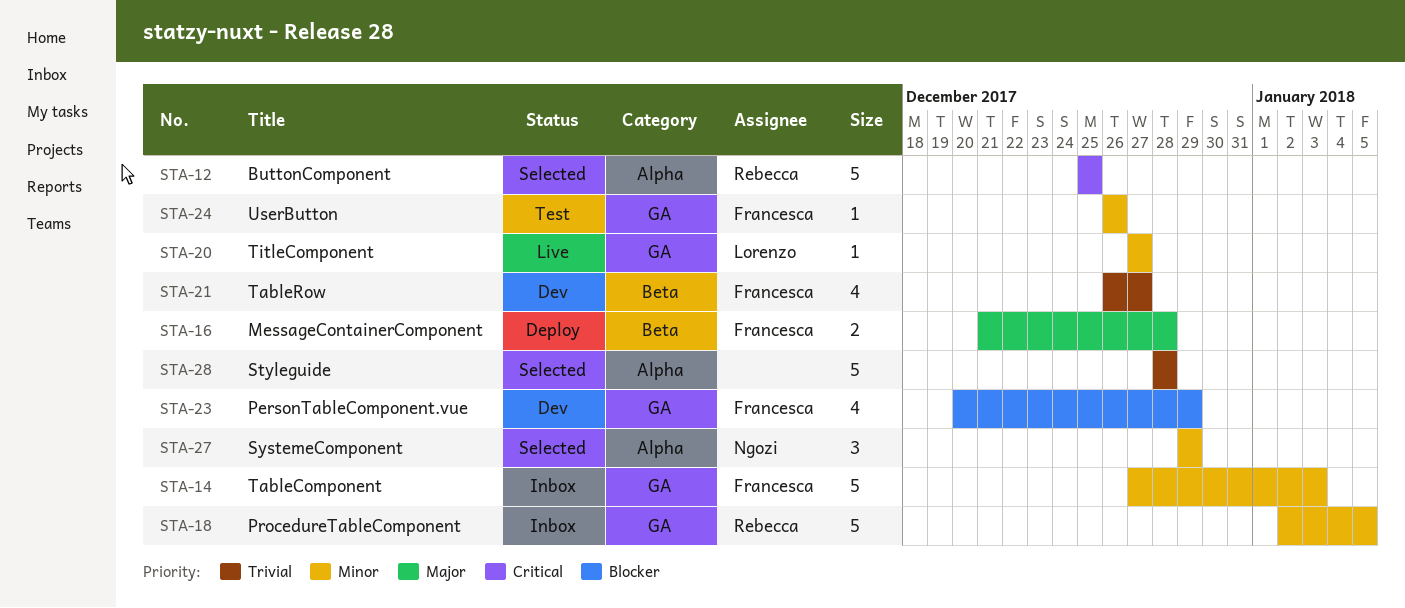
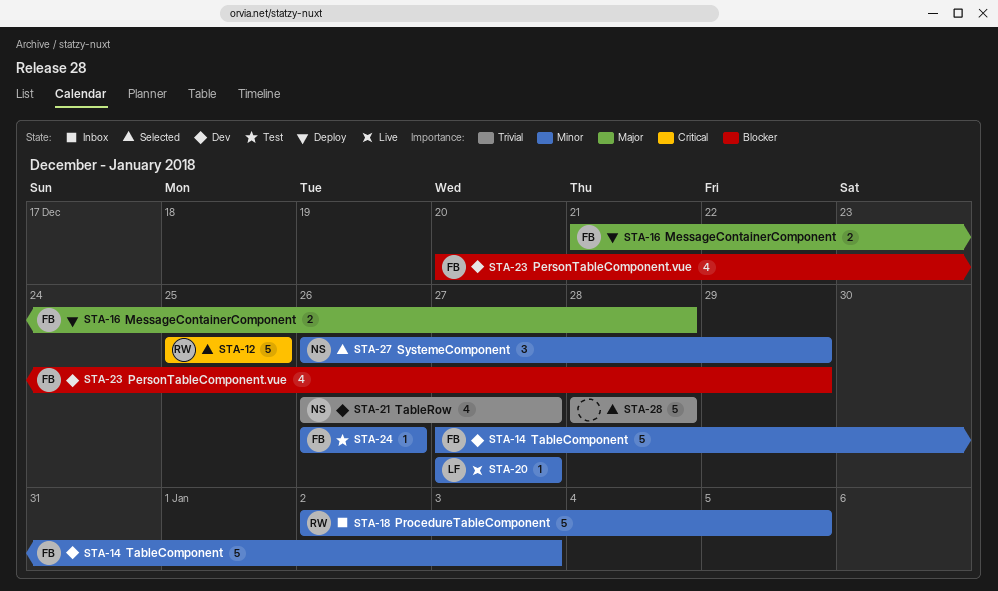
STA-14, status: Inbox -> Dev
STA-21, owner: Francesca -> Ngozi
STA-27, start: Dec 29 -> Dec 26

